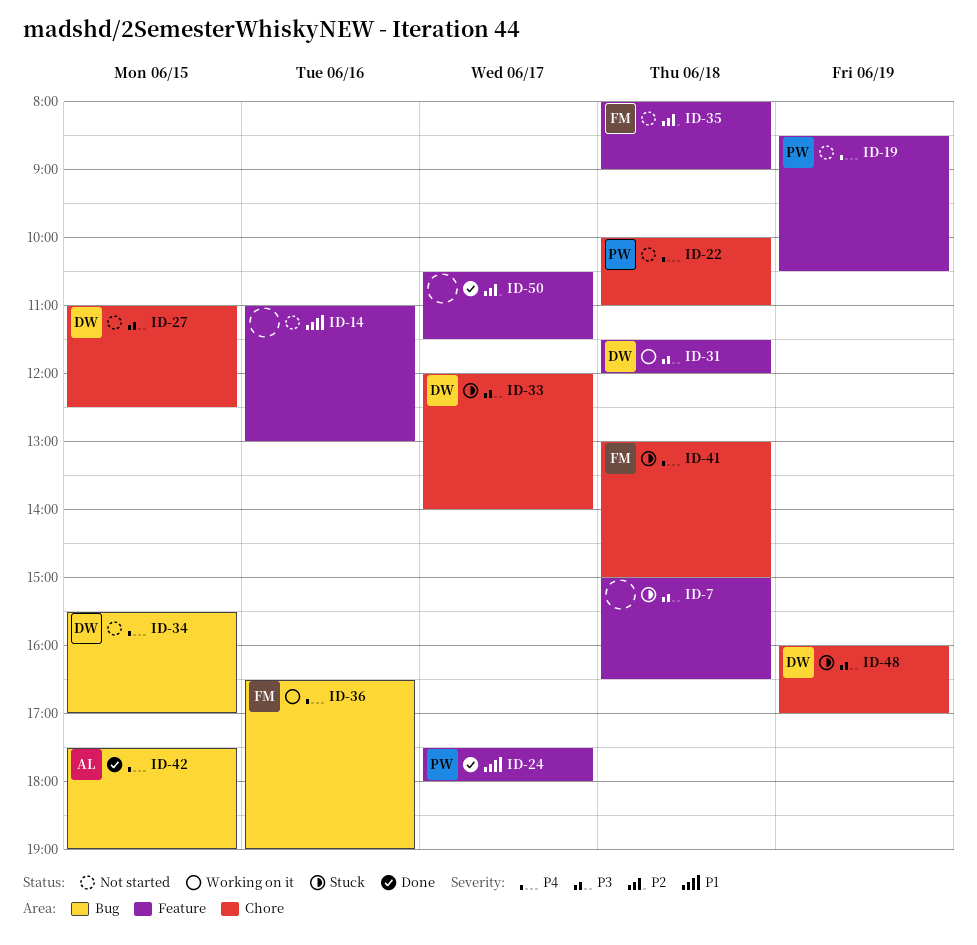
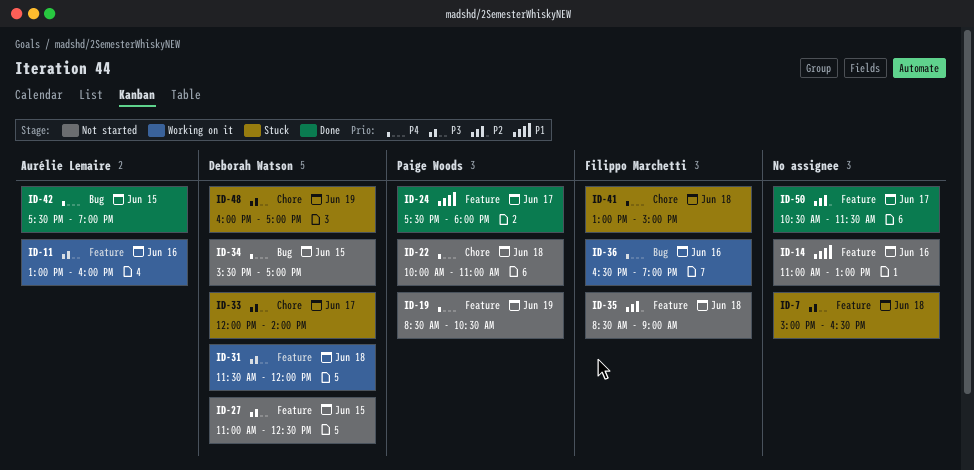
ID-11: none -> present
ID-27, label: Chore -> Feature
ID-35, begins: 08:00 -> 08:30

